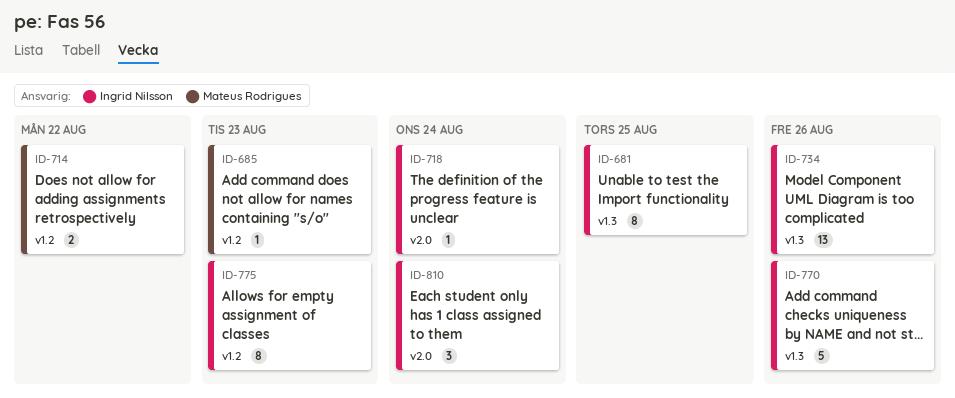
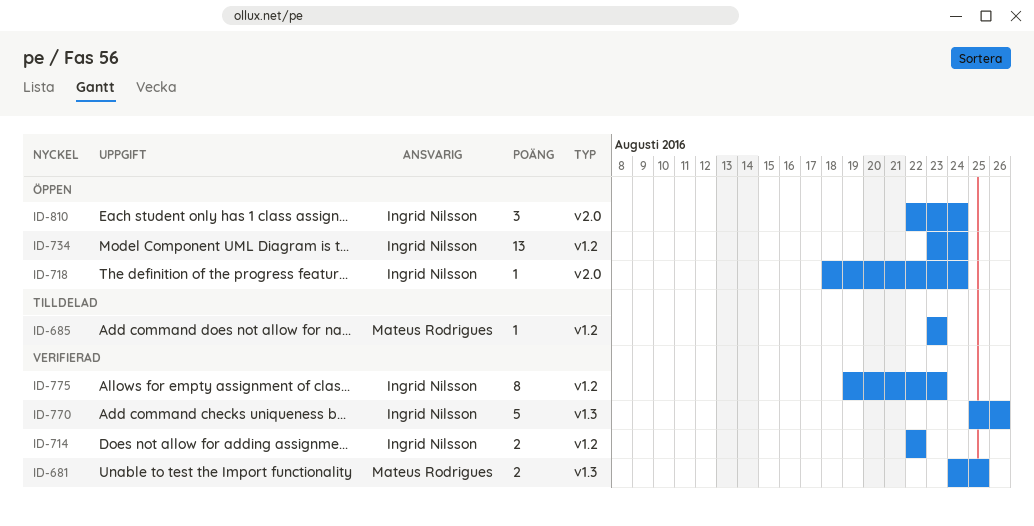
ID-681, owner: Ingrid Nilsson -> Mateus Rodrigues
ID-681, estimate: 8 -> 2
ID-714, owner: Mateus Rodrigues -> Ingrid Nilsson
ID-734, label: v1.3 -> v1.2
ID-734, due: Aug 26 -> Aug 24

